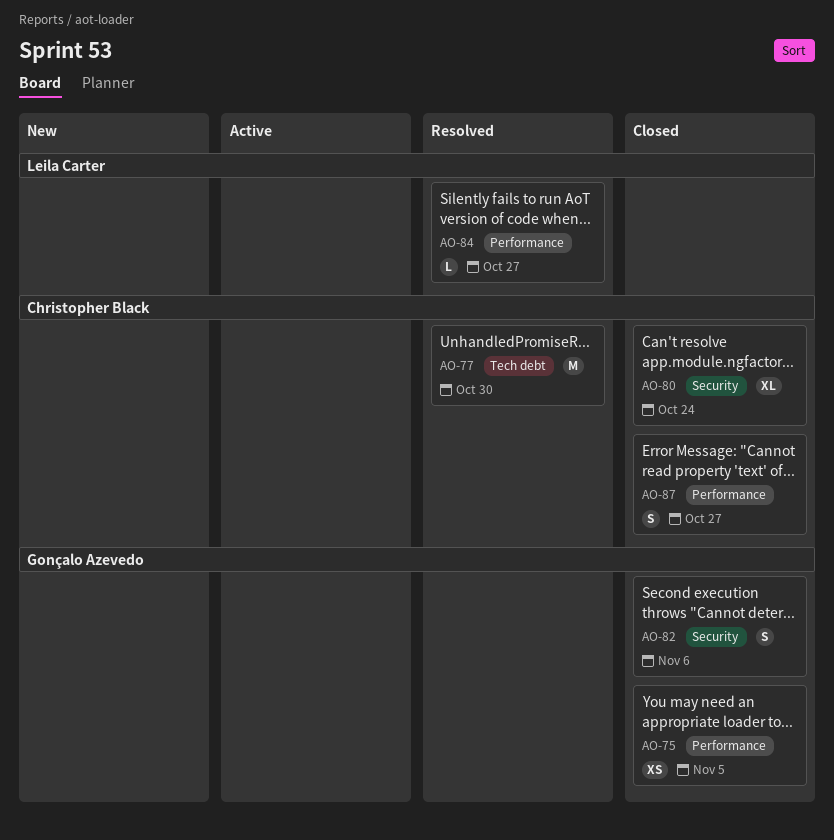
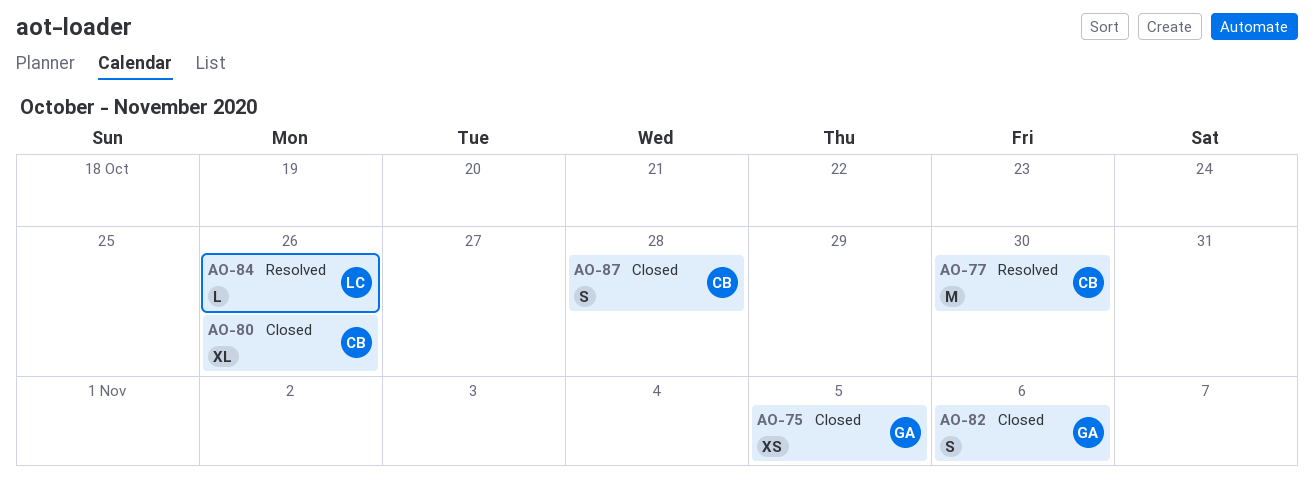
AO-80, due: Oct 24 -> Oct 26
AO-84, due: Oct 27 -> Oct 26
AO-87, due: Oct 27 -> Oct 28

